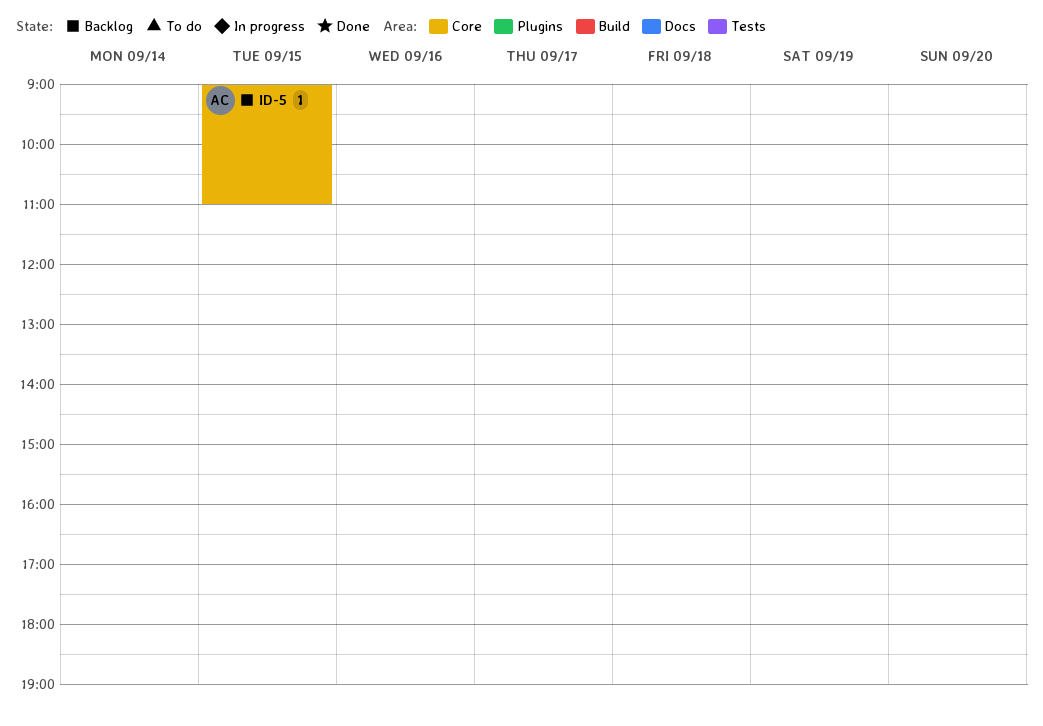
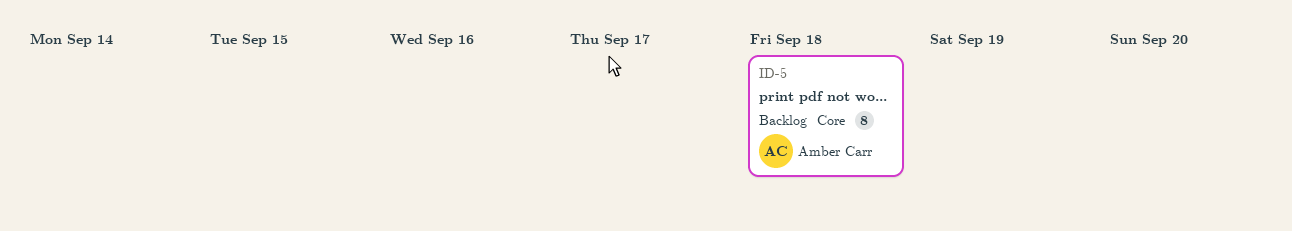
ID-5, estimate: 1 -> 8
ID-5, day: Sep 15 -> Sep 18

